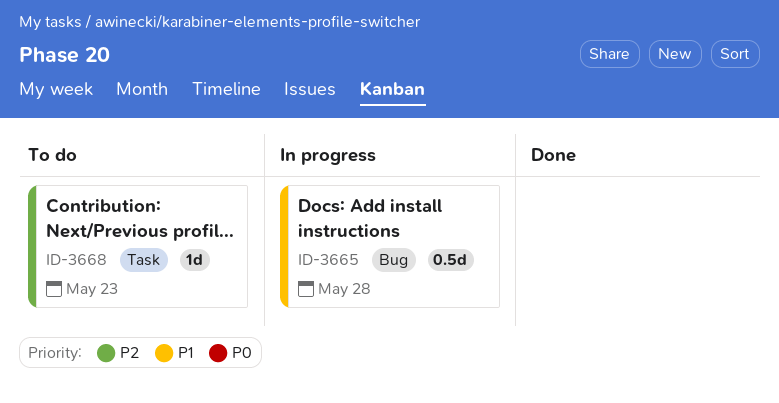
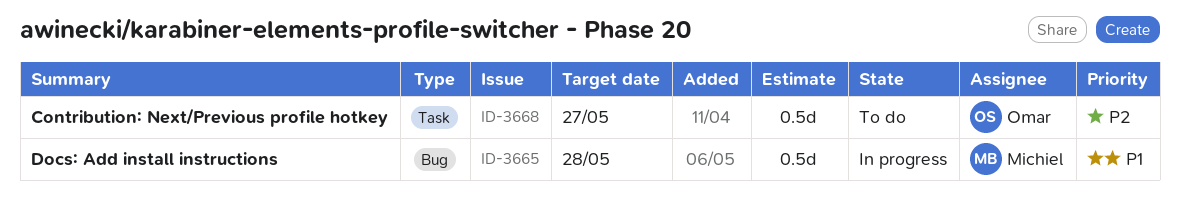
ID-3668, estimate: 1d -> 0.5d
ID-3668, due: May 23 -> May 27

